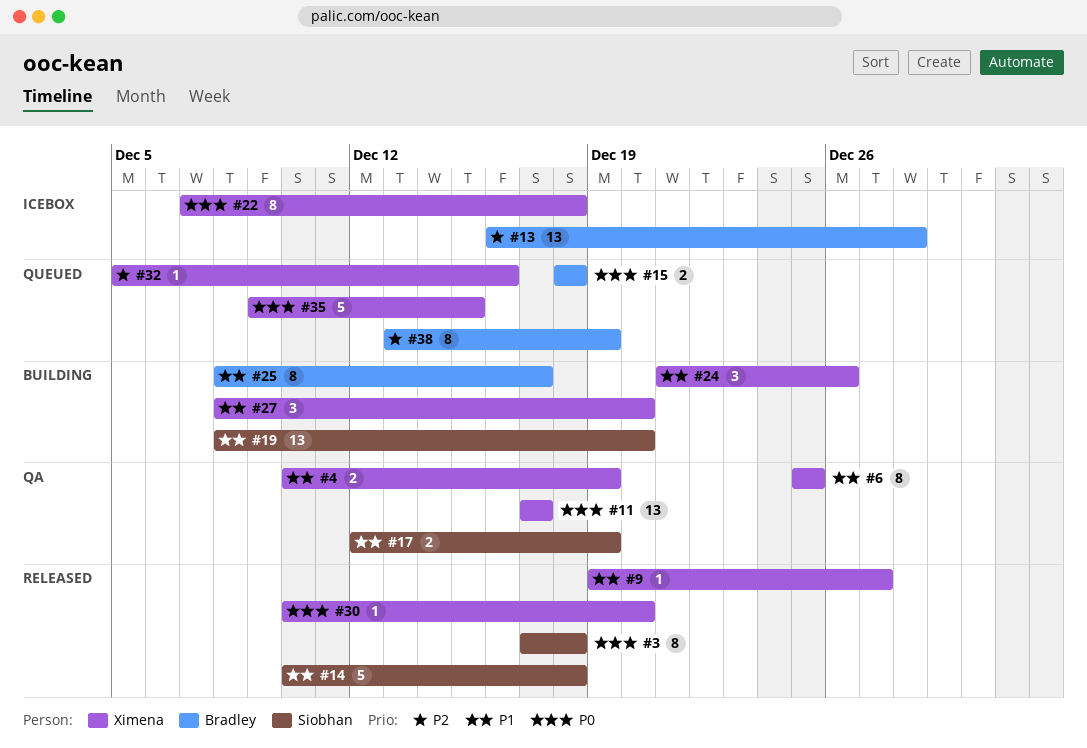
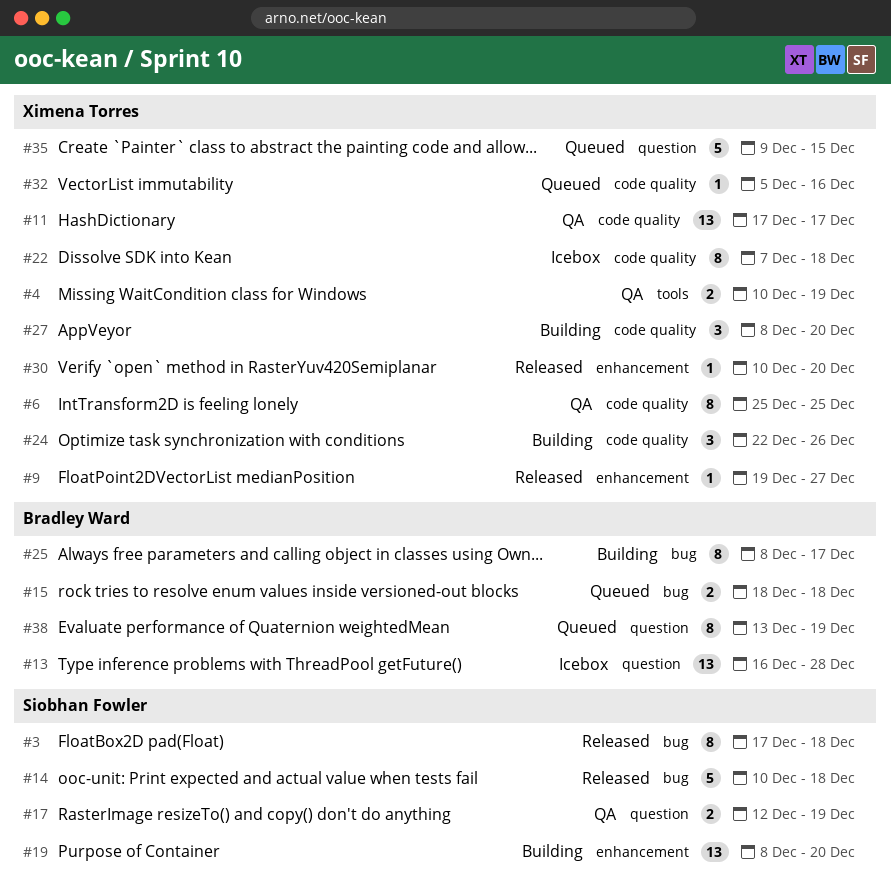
#24, start: Dec 21 -> Dec 22

